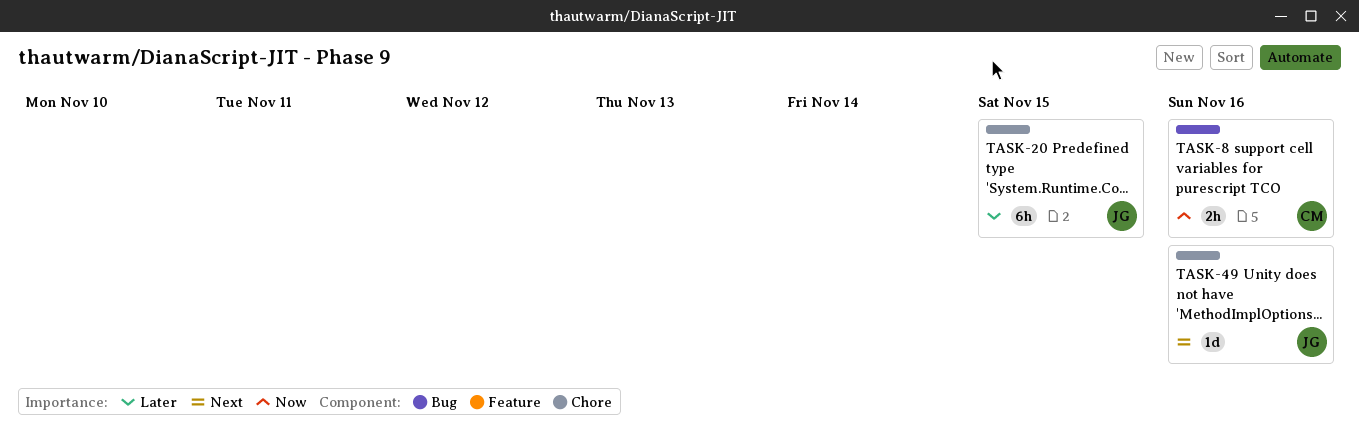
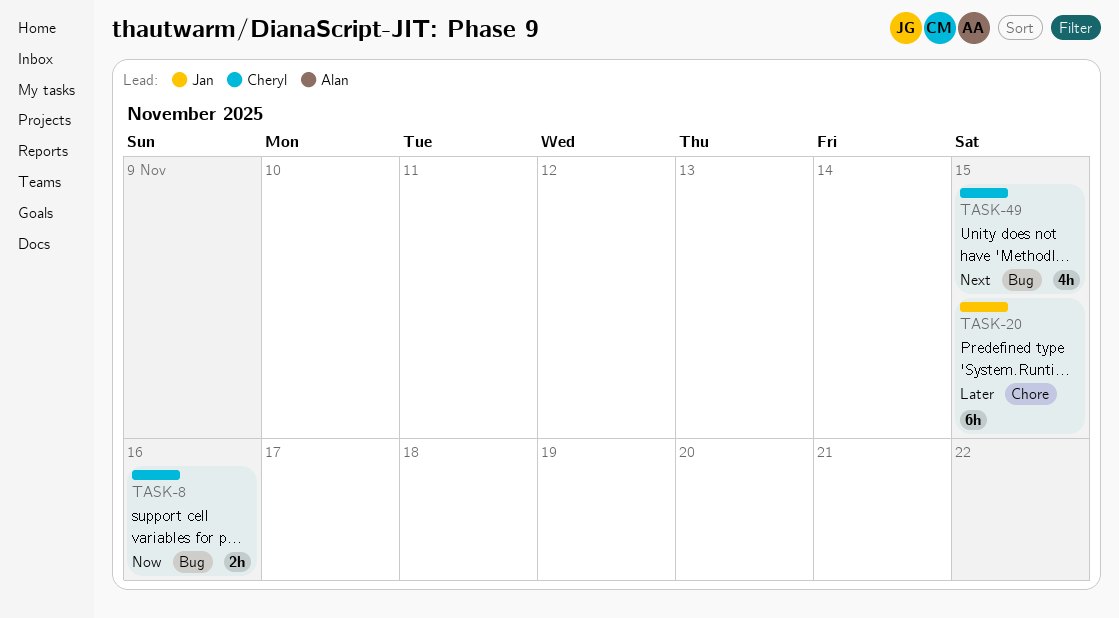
TASK-49, owner: Jan -> Cheryl
TASK-49, label: Chore -> Bug
TASK-49, estimate: 1d -> 4h
TASK-49, due: Nov 16 -> Nov 15

